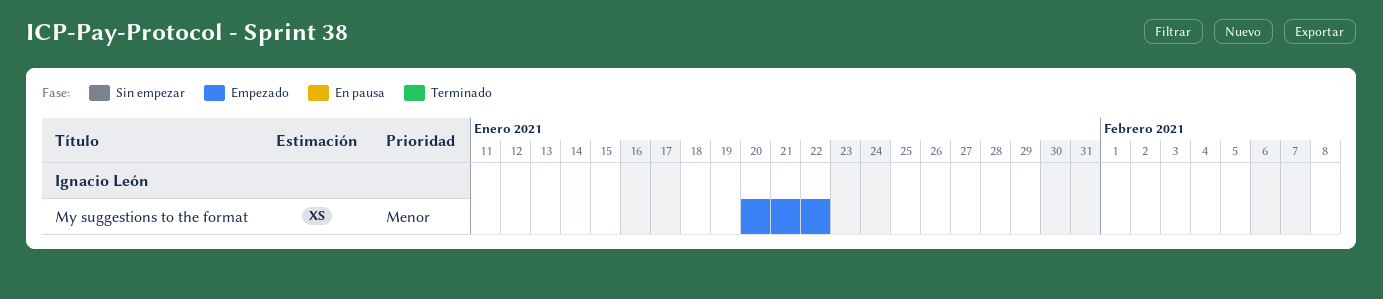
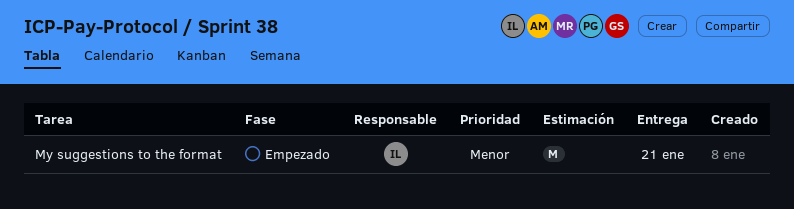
My suggestions to the format, estimate: XS -> M
My suggestions to the format, due: Jan 22 -> Jan 21

